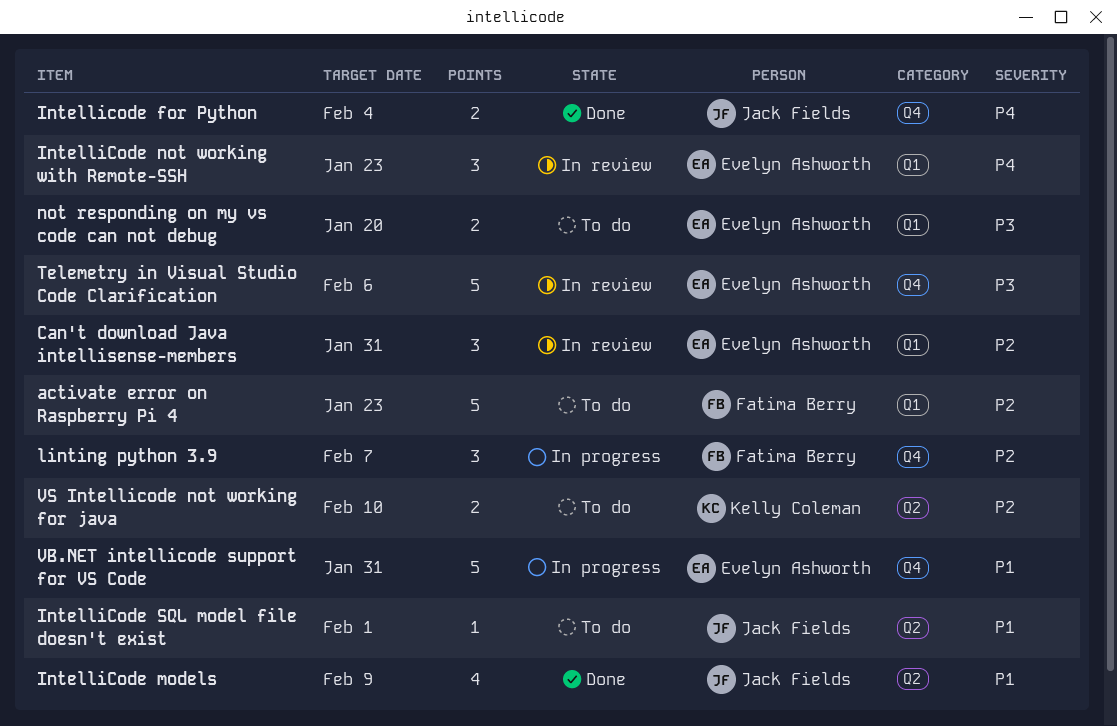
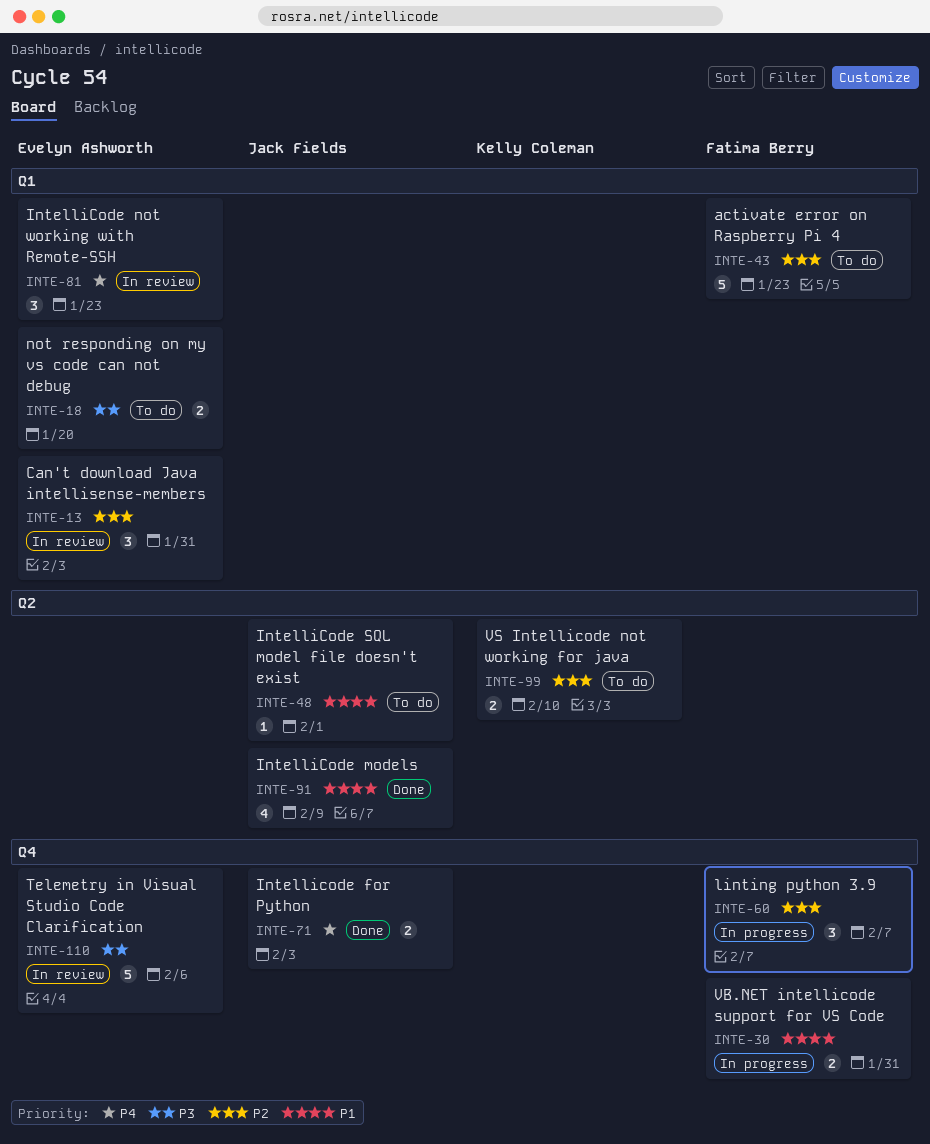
Intellicode for Python, due: Feb 4 -> Feb 3
VB.NET intellicode support for VS Code, owner: Evelyn Ashworth -> Fatima Berry
VB.NET intellicode support for VS Code, estimate: 5 -> 2

